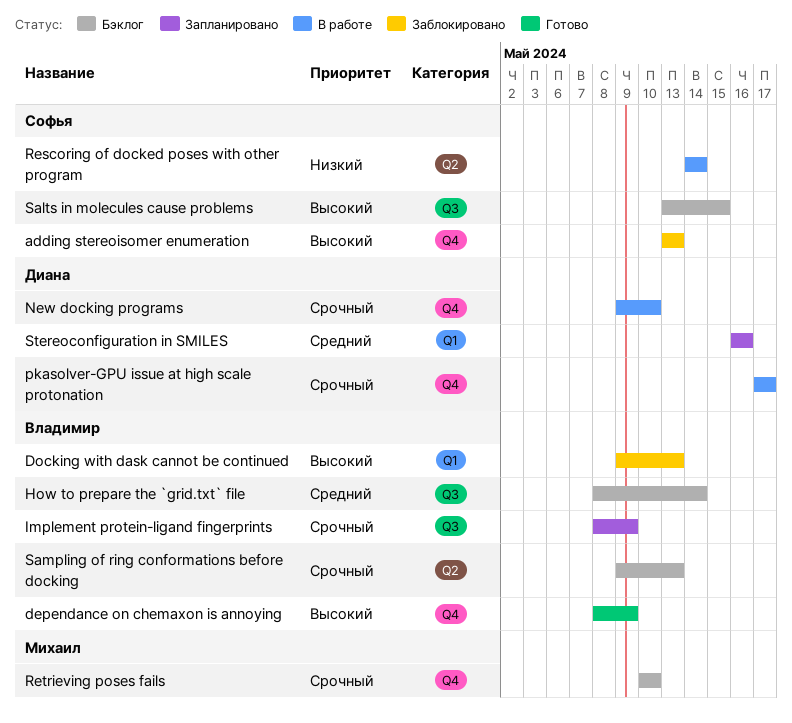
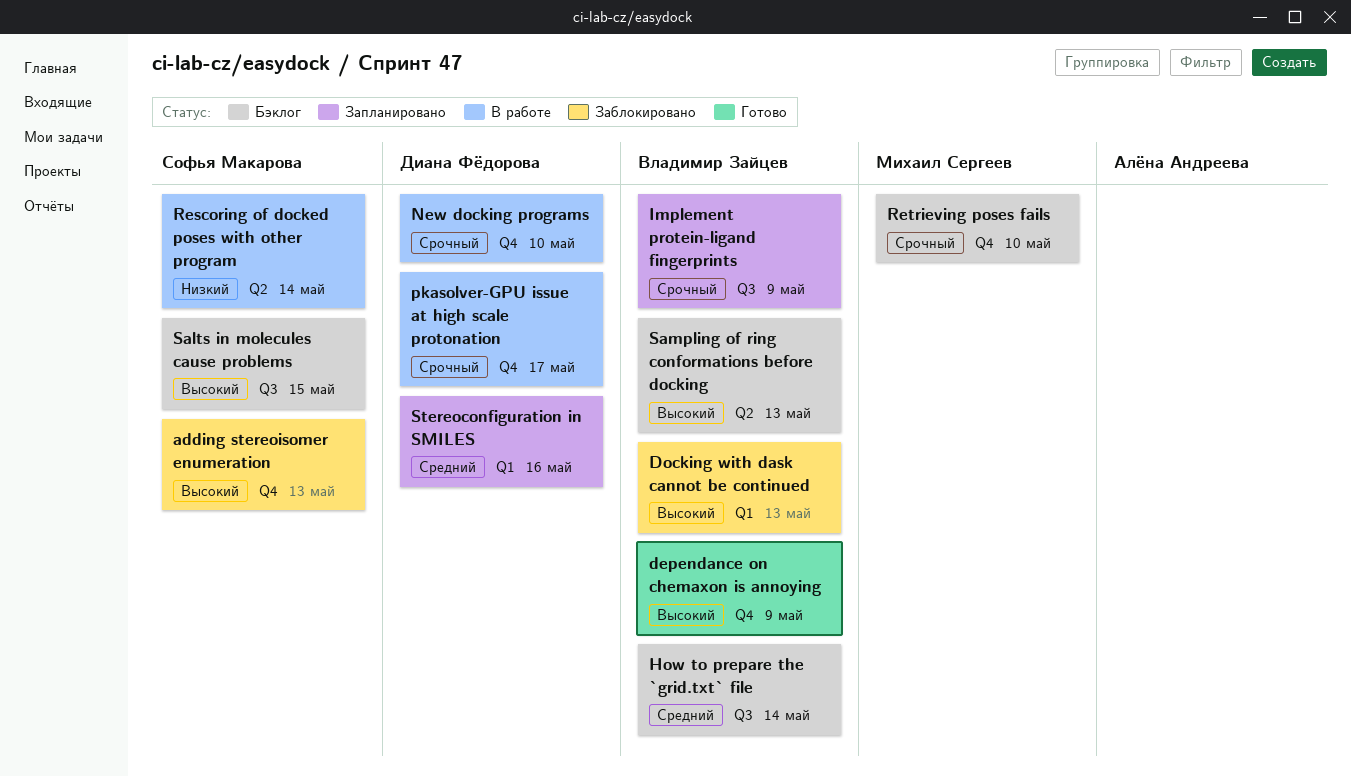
Sampling of ring conformations before docking, priority: Срочный -> Высокий

